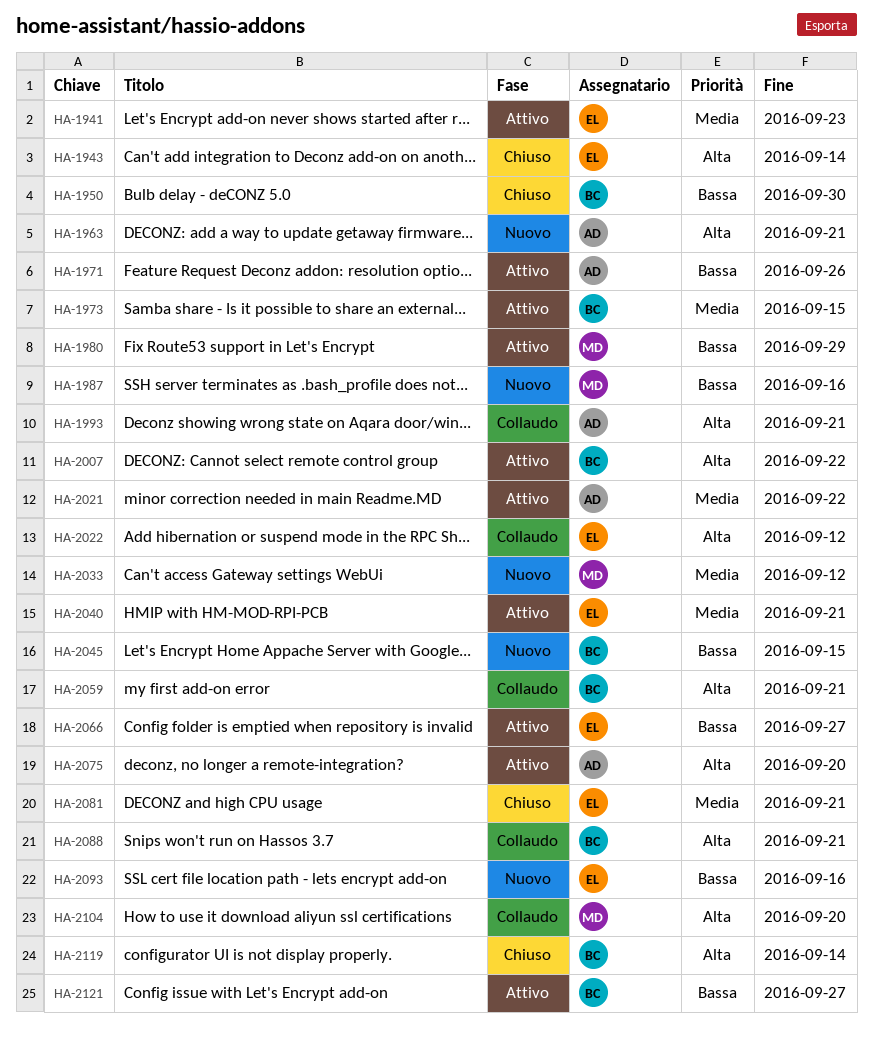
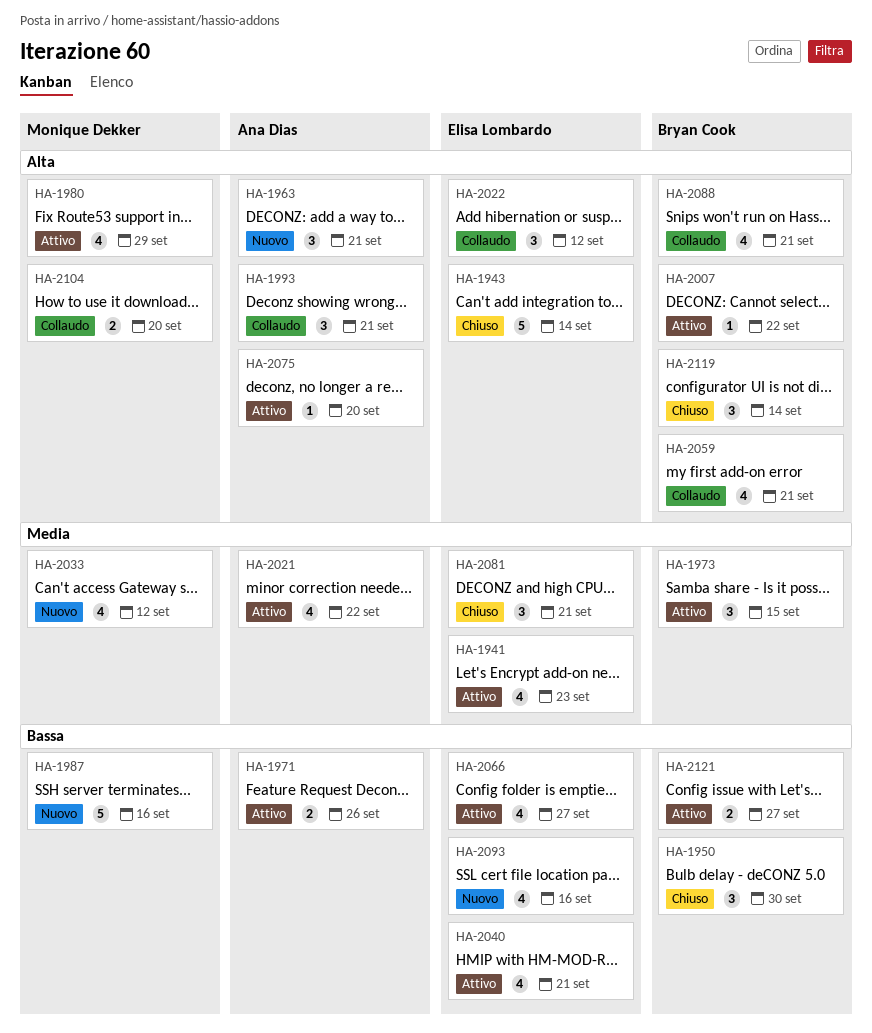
HA-1980, priority: Bassa -> Alta
HA-2040, priority: Media -> Bassa
HA-2045: present -> none

